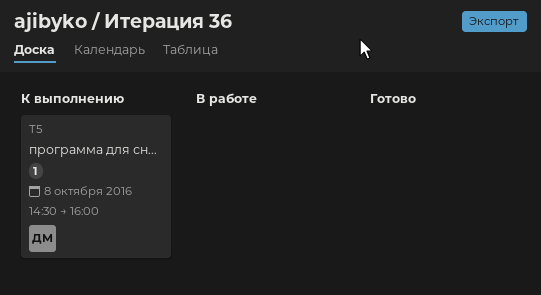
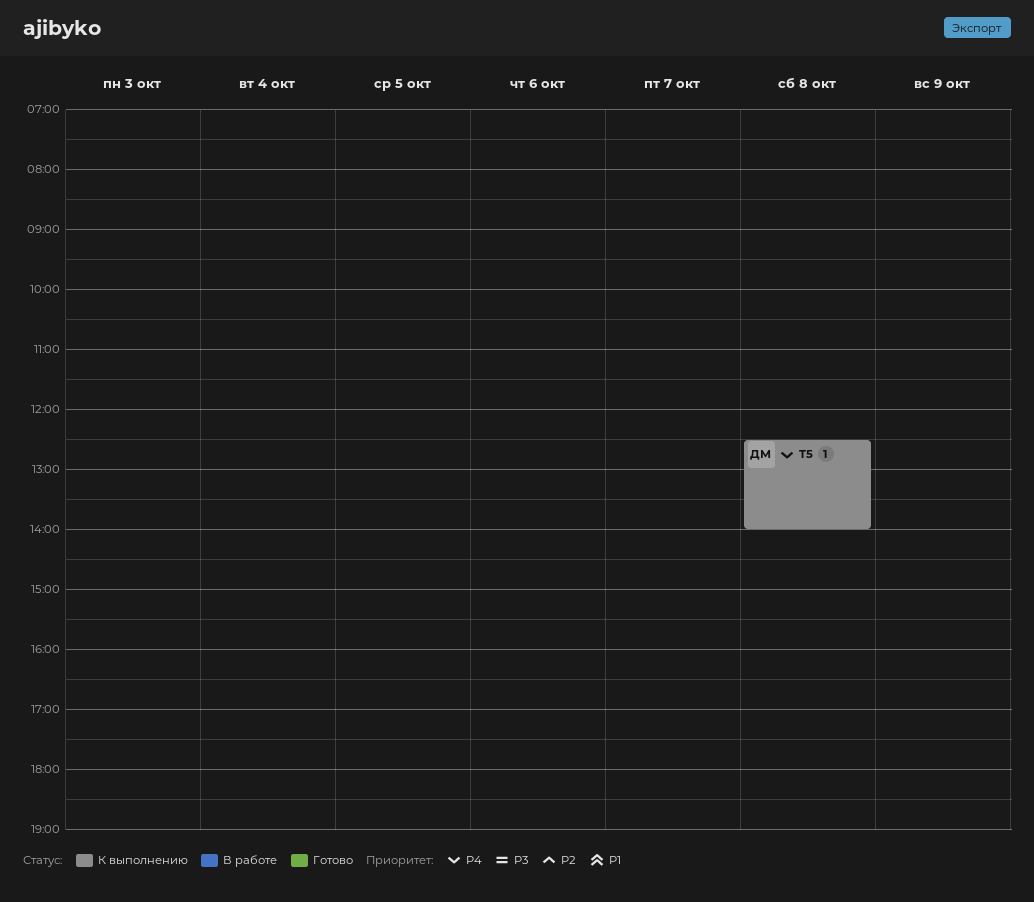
T5, begins: 14:30 -> 12:30
T5, ends: 16:00 -> 14:00

